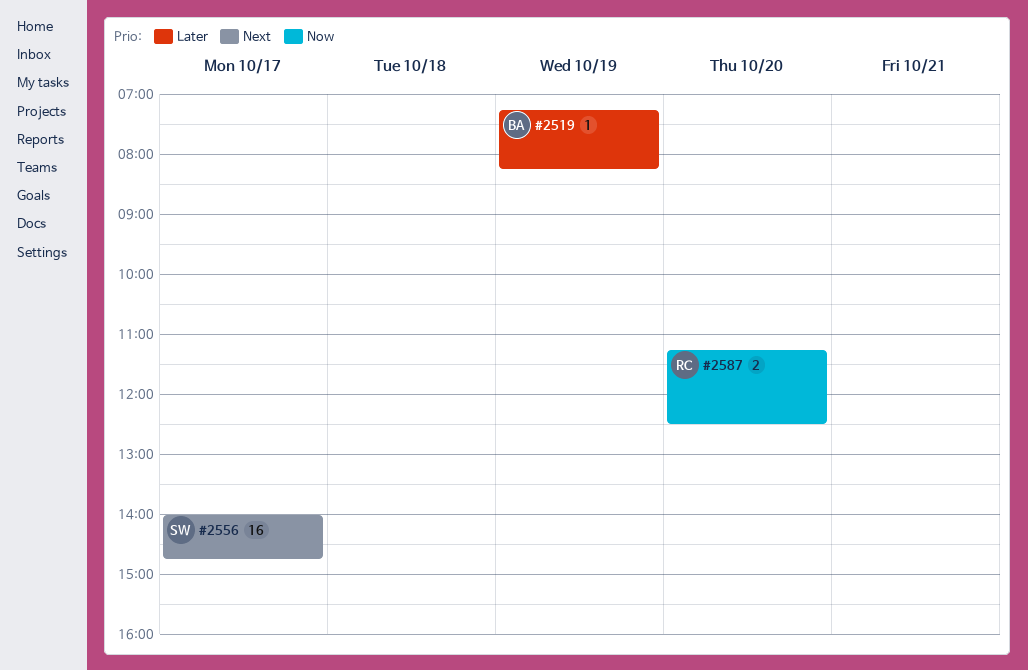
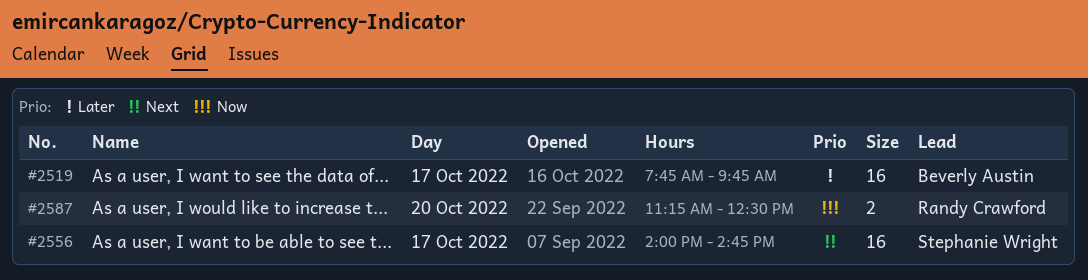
#2519, estimate: 1 -> 16
#2519, day: Oct 19 -> Oct 17
#2519, begins: 07:15 -> 07:45
#2519, ends: 08:15 -> 09:45

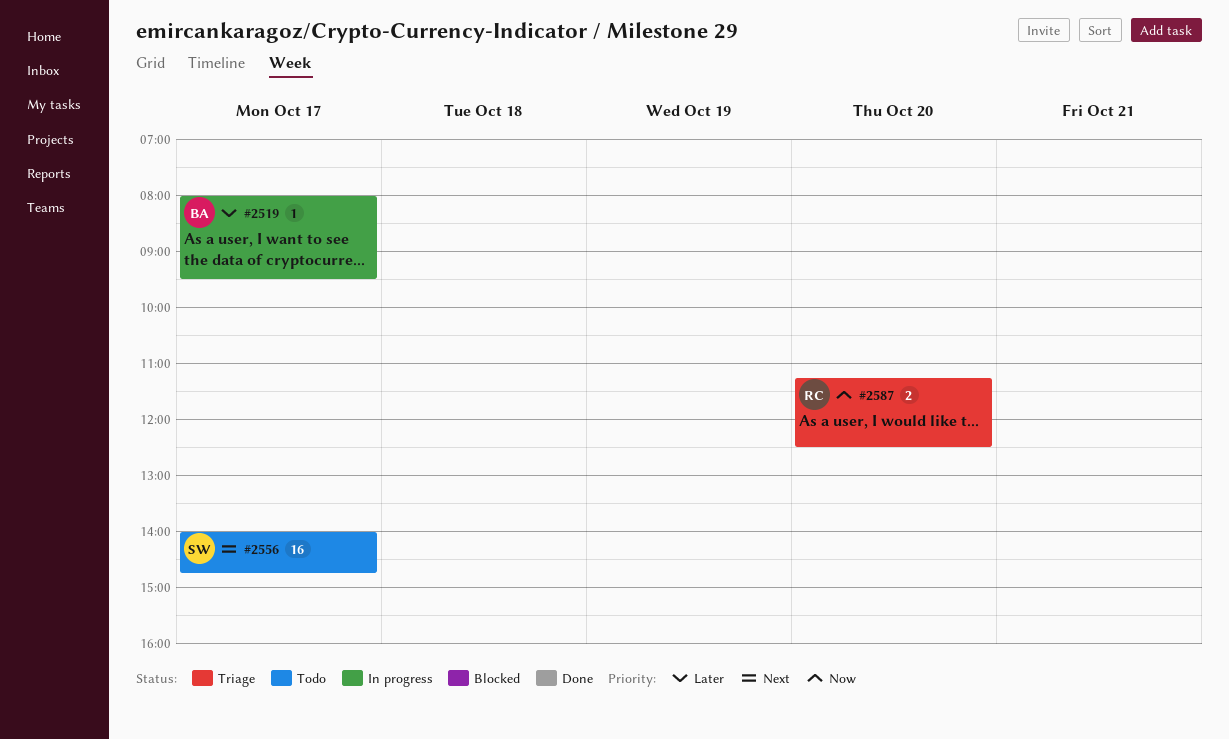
#2519, estimate: 16 -> 1
#2519, begins: 07:45 -> 08:00
#2519, ends: 09:45 -> 09:30

